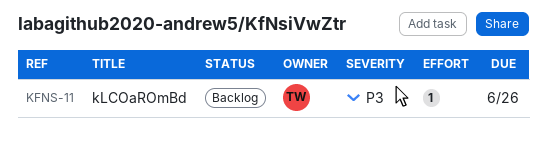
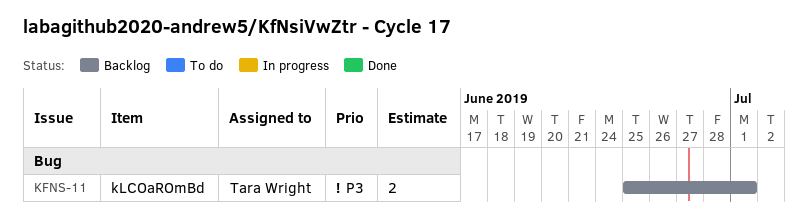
KFNS-11, estimate: 1 -> 2
KFNS-11, due: Jun 26 -> Jul 1

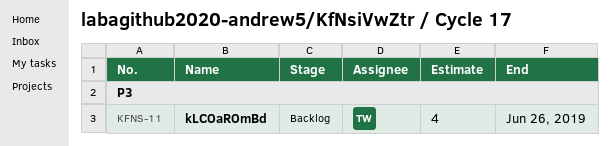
KFNS-11, estimate: 2 -> 4
KFNS-11, due: Jul 1 -> Jun 26

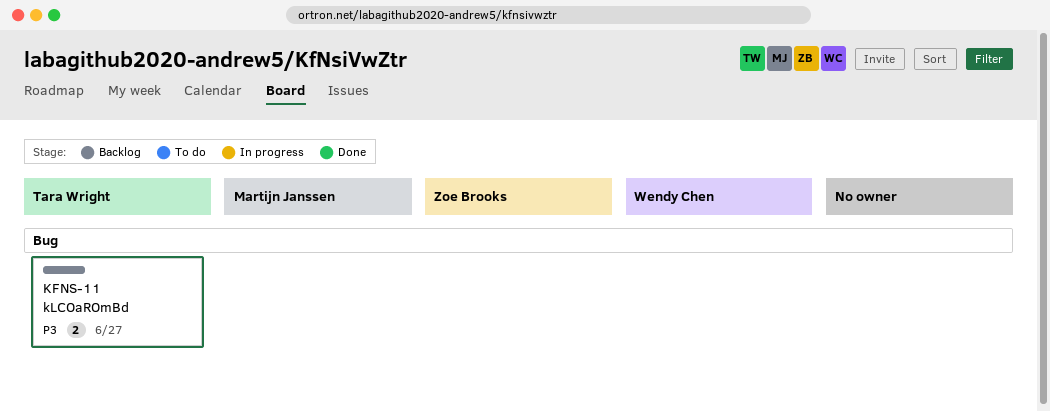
KFNS-11, estimate: 4 -> 2
KFNS-11, due: Jun 26 -> Jun 27

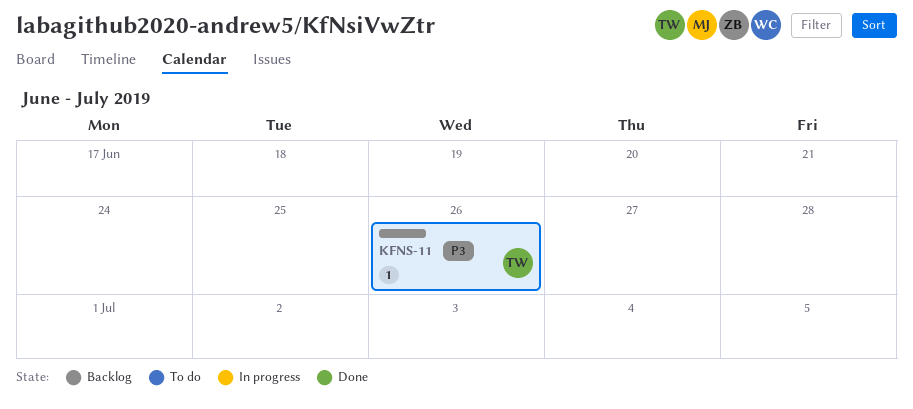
KFNS-11, estimate: 2 -> 1
KFNS-11, due: Jun 27 -> Jun 26

